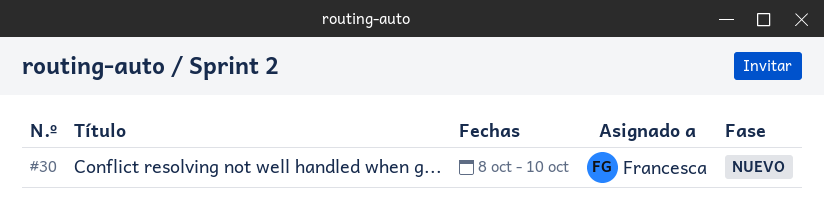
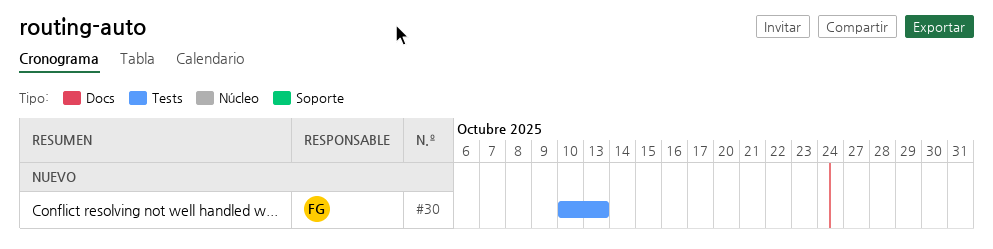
#30, start: Oct 8 -> Oct 10
#30, due: Oct 10 -> Oct 13

